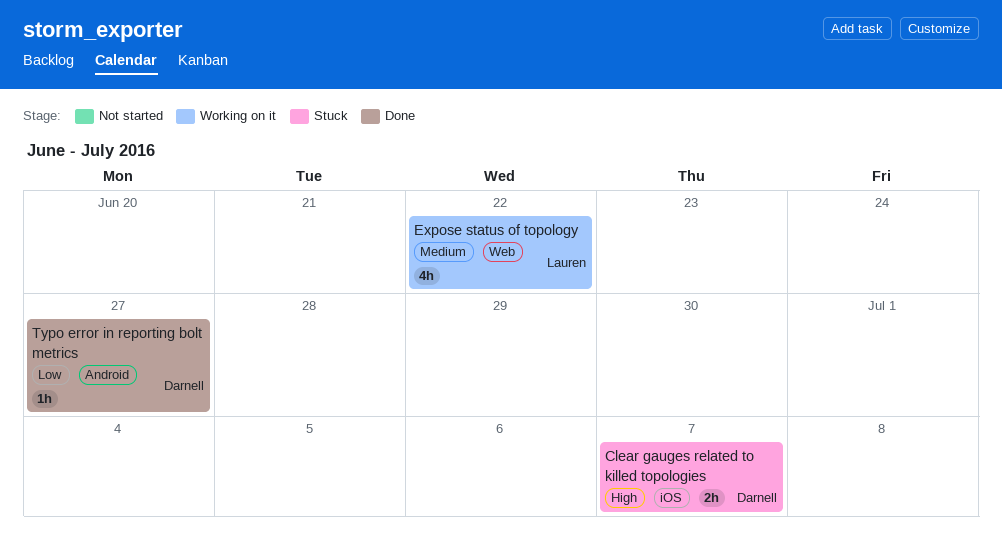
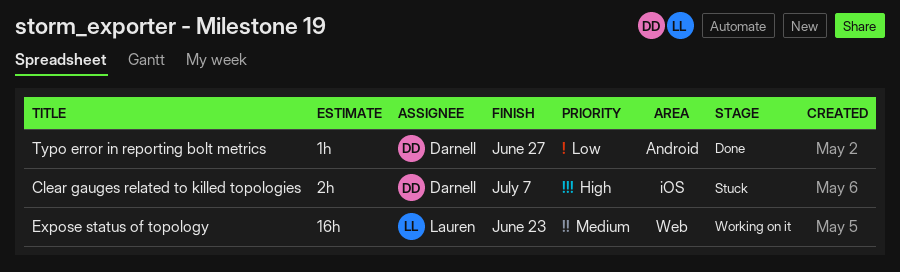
Expose status of topology, estimate: 4h -> 16h
Expose status of topology, due: Jun 22 -> Jun 23

